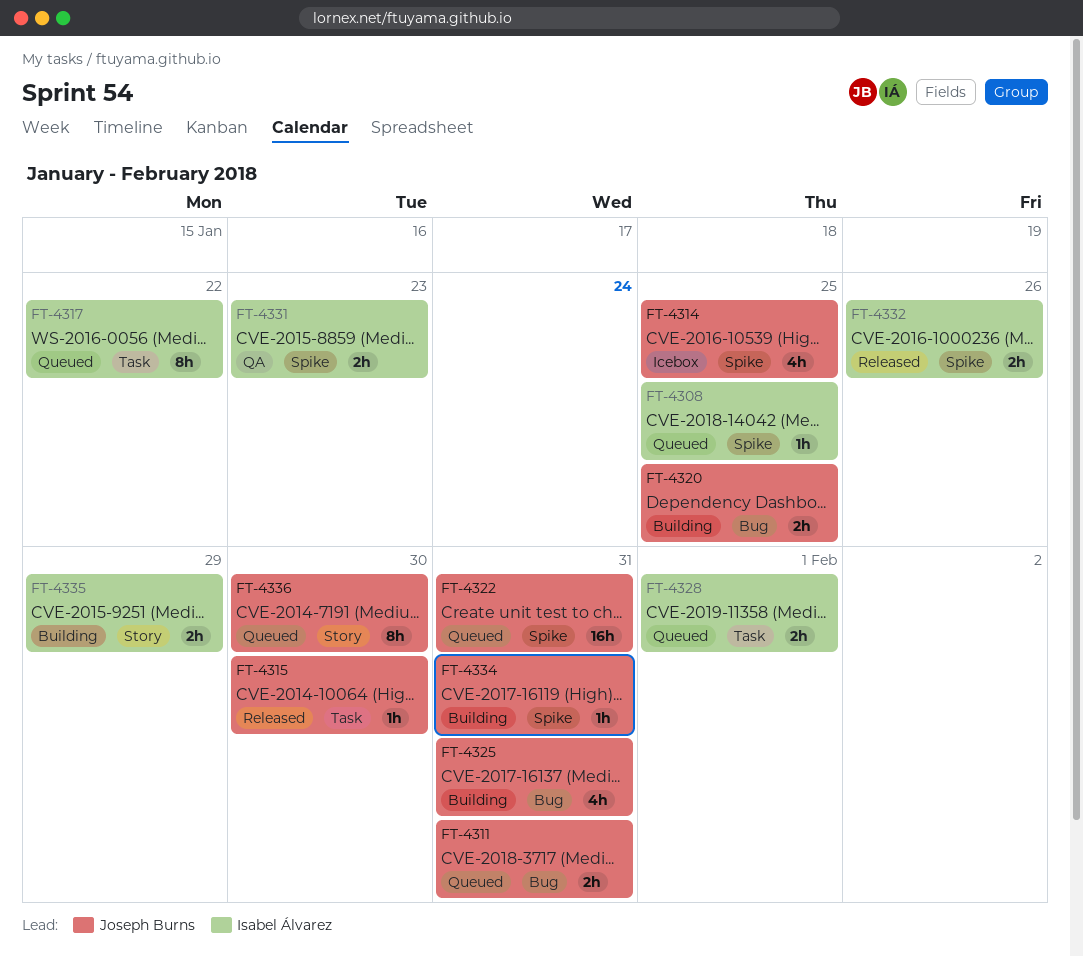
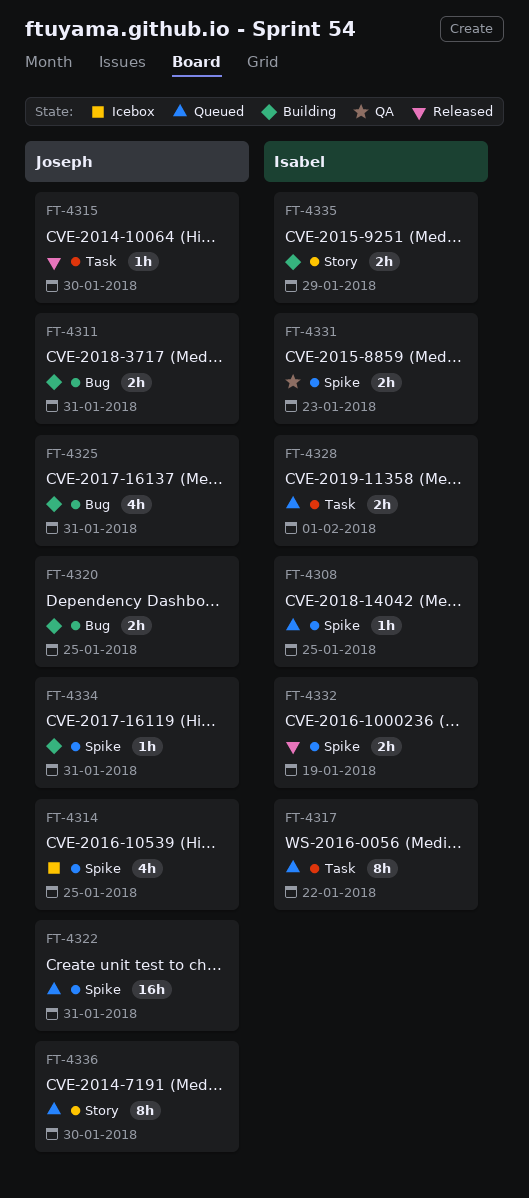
FT-4311, status: Queued -> Building
FT-4332, due: Jan 26 -> Jan 19

